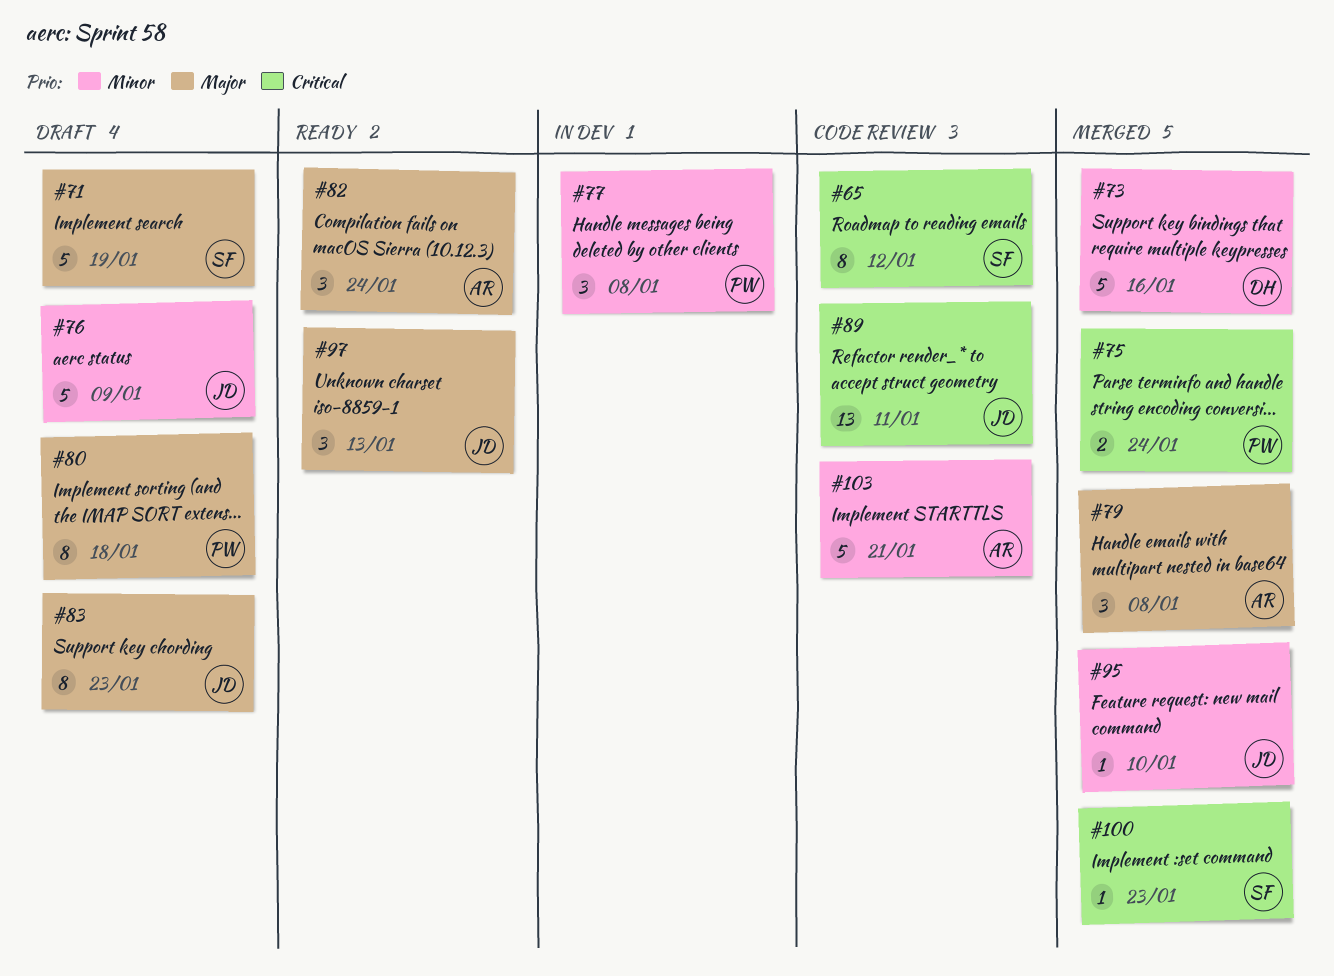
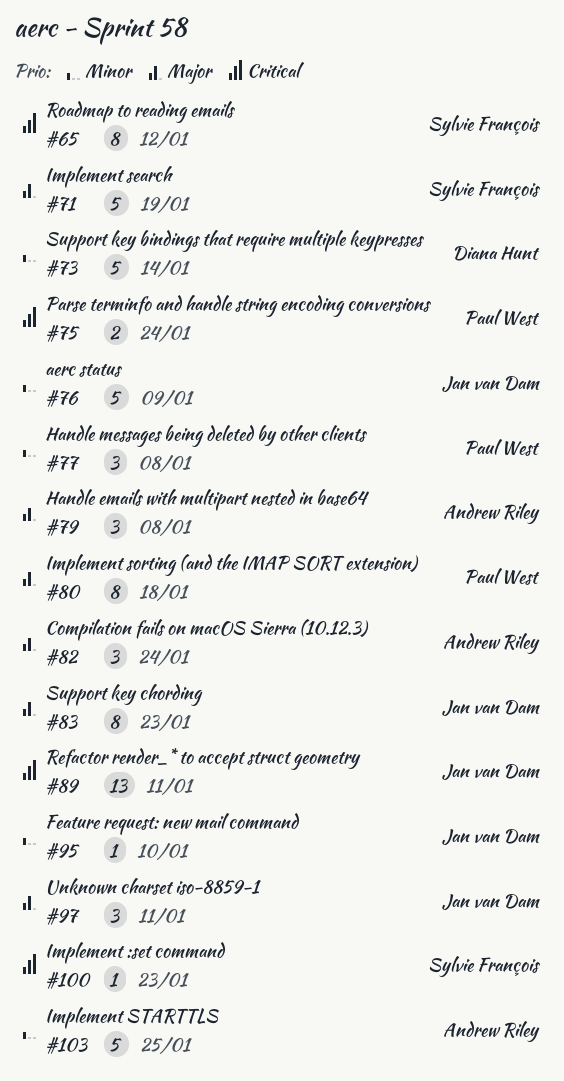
#73, due: Jan 16 -> Jan 14
#97, due: Jan 13 -> Jan 11
#103, due: Jan 21 -> Jan 25

